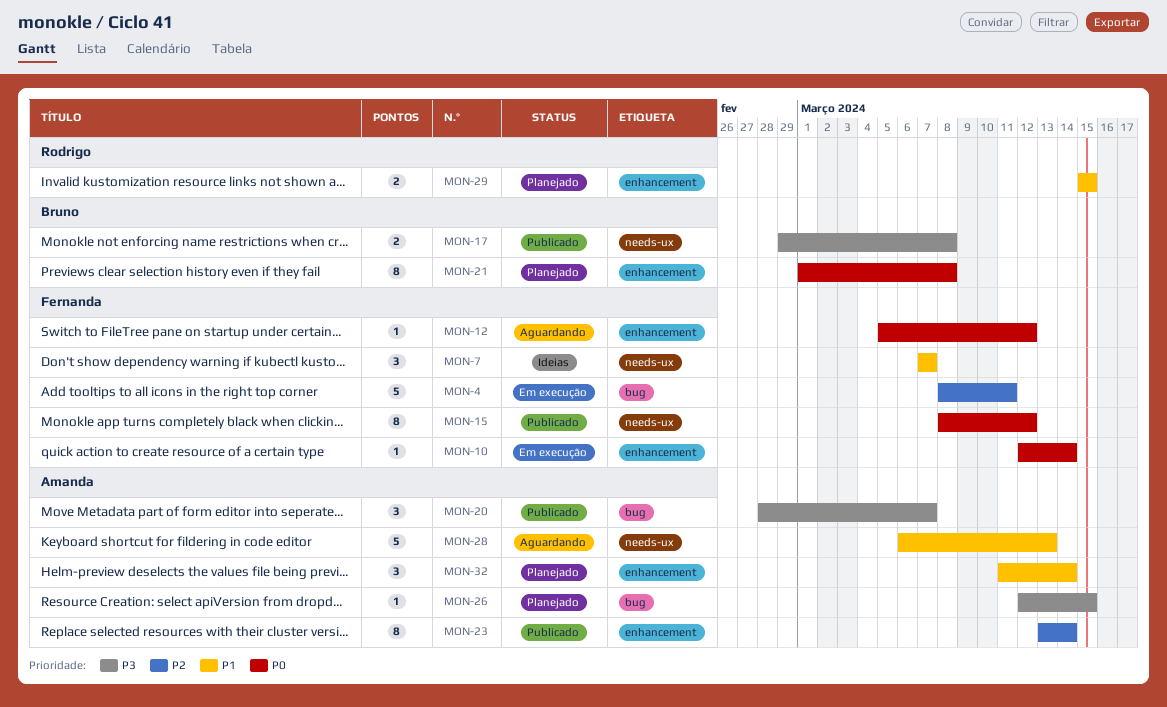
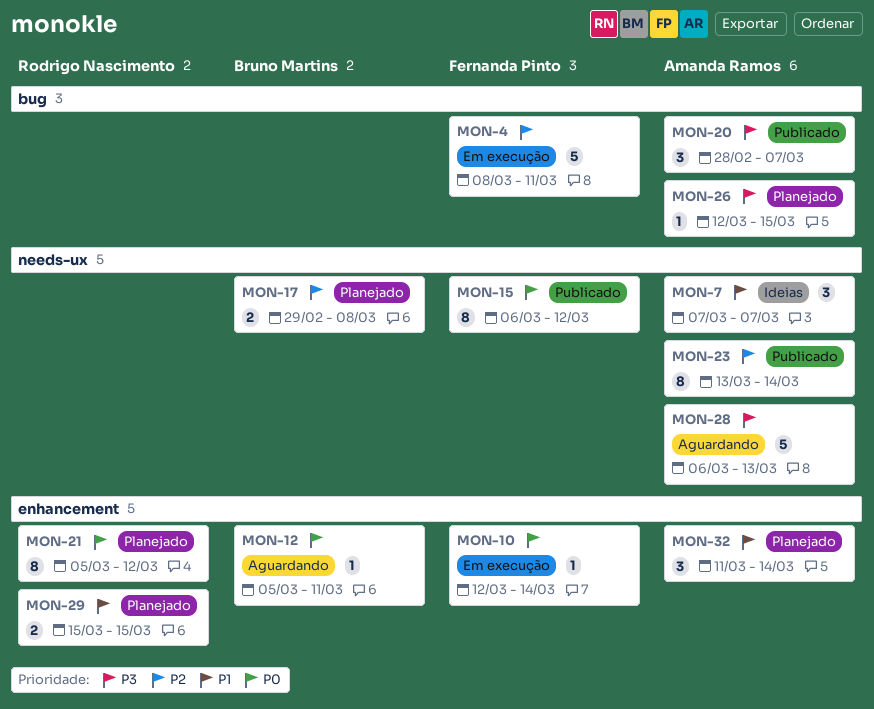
MON-7, owner: Fernanda Pinto -> Amanda Ramos
MON-12, owner: Fernanda Pinto -> Bruno Martins
MON-12, due: Mar 12 -> Mar 11
MON-15, start: Mar 8 -> Mar 6
MON-17, status: Publicado -> Planejado
MON-17, priority: P3 -> P2
MON-21, owner: Bruno Martins -> Rodrigo Nascimento
MON-21, start: Mar 1 -> Mar 5
MON-21, due: Mar 8 -> Mar 12
MON-23, label: enhancement -> needs-ux
MON-28, priority: P1 -> P3

